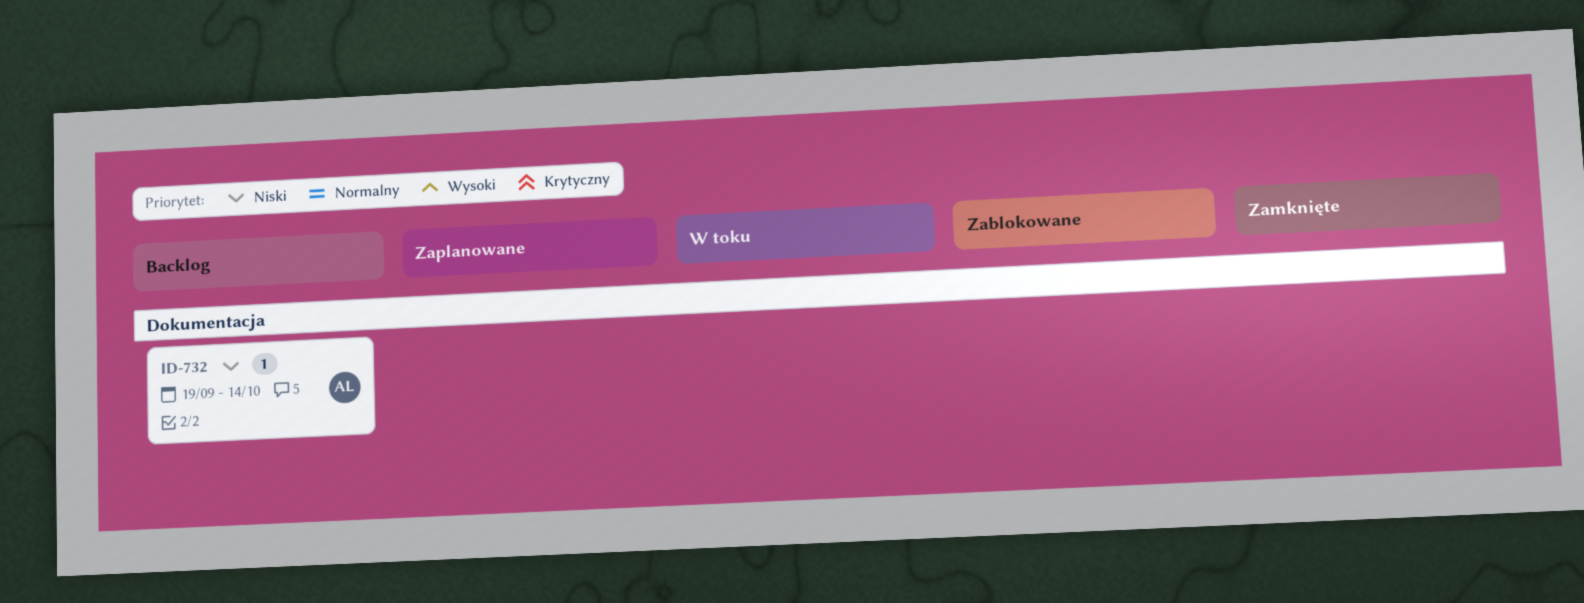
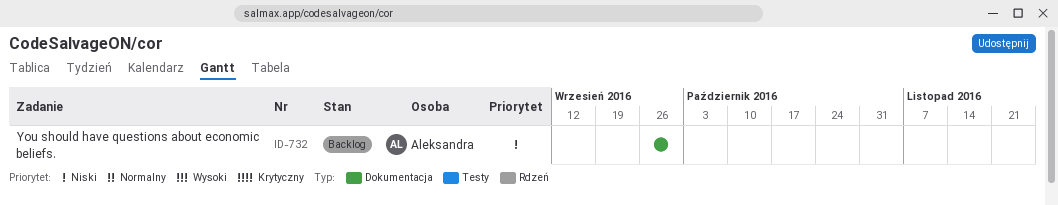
ID-732, start: Sep 19 -> Sep 26
ID-732, due: Oct 14 -> Sep 30

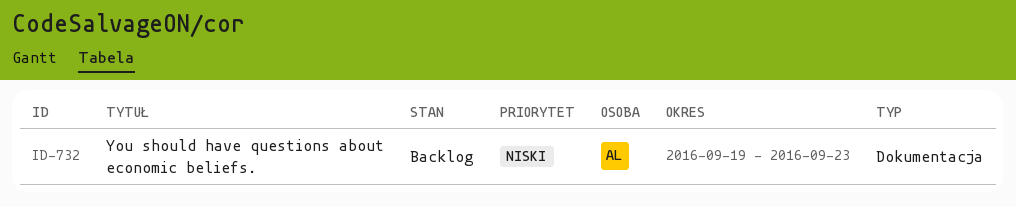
ID-732, start: Sep 26 -> Sep 19
ID-732, due: Sep 30 -> Sep 23

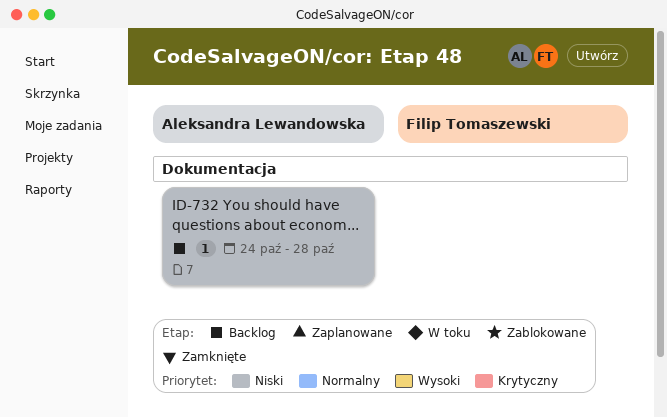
ID-732, start: Sep 19 -> Oct 24
ID-732, due: Sep 23 -> Oct 28

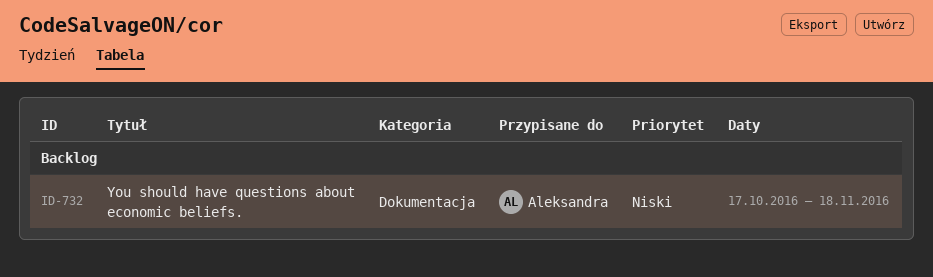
ID-732, start: Oct 24 -> Oct 17
ID-732, due: Oct 28 -> Nov 18

